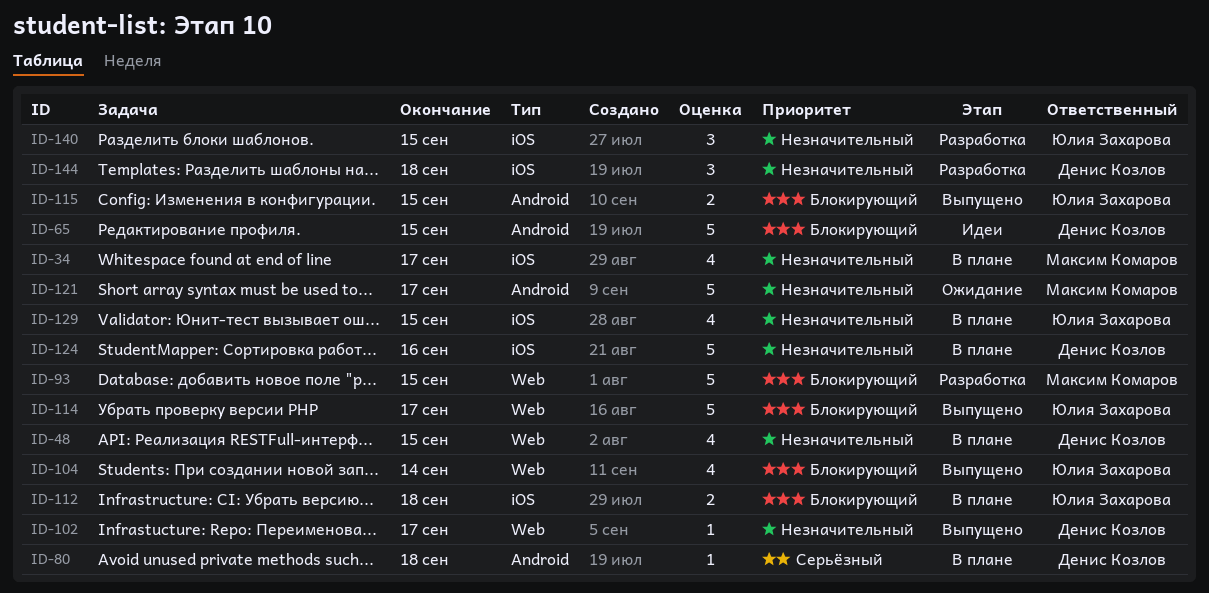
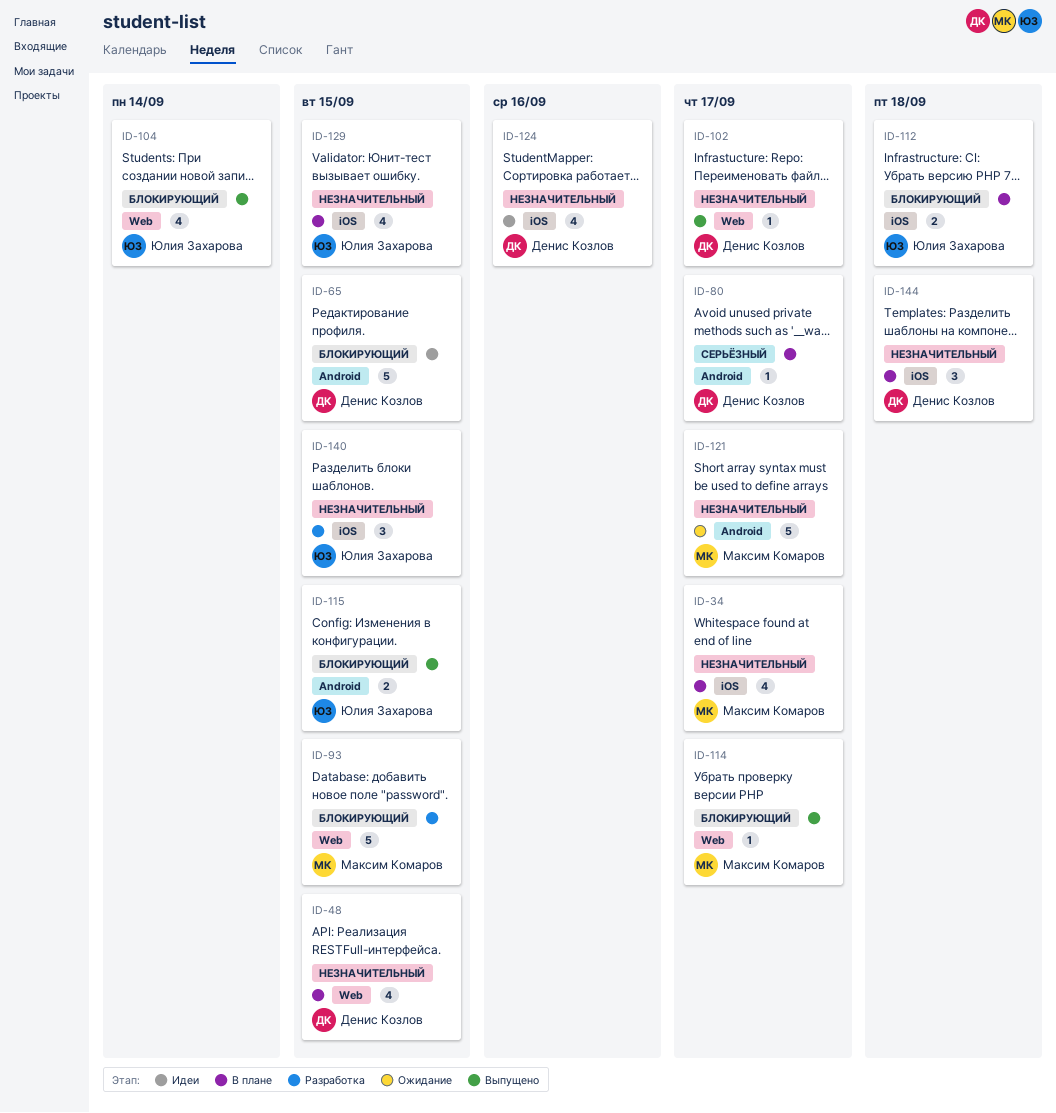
ID-80, due: Sep 18 -> Sep 17
ID-114, owner: Юлия Захарова -> Максим Комаров
ID-114, estimate: 5 -> 1
ID-124, status: В плане -> Идеи
ID-124, estimate: 5 -> 4
ID-144, status: Разработка -> В плане

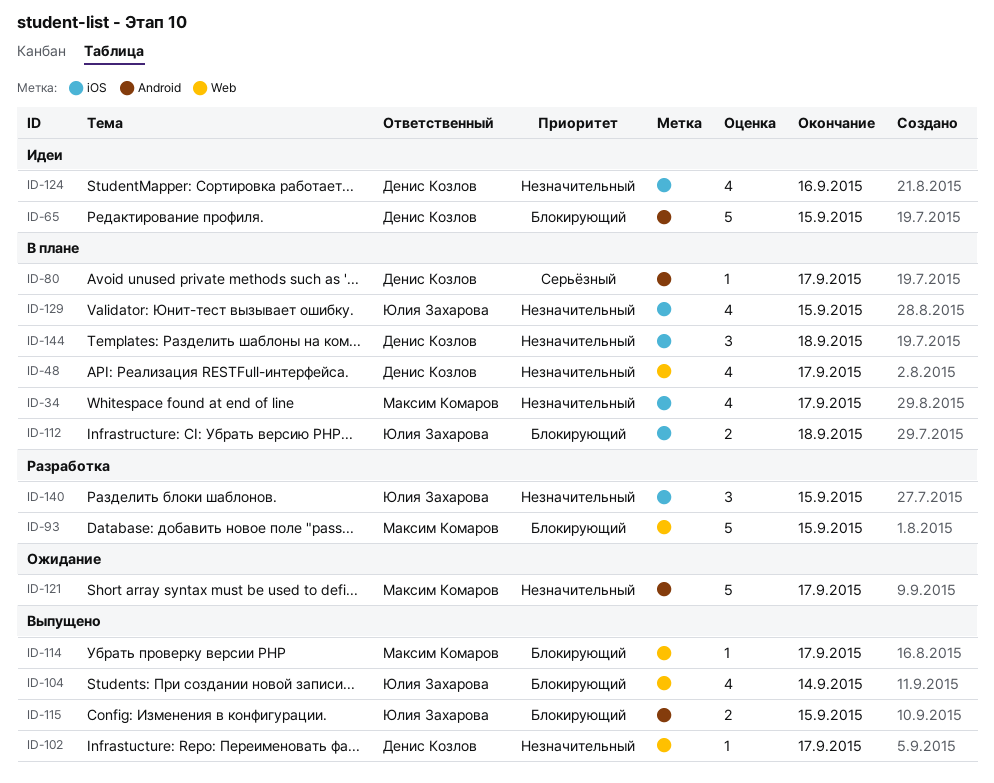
ID-48, due: Sep 15 -> Sep 17

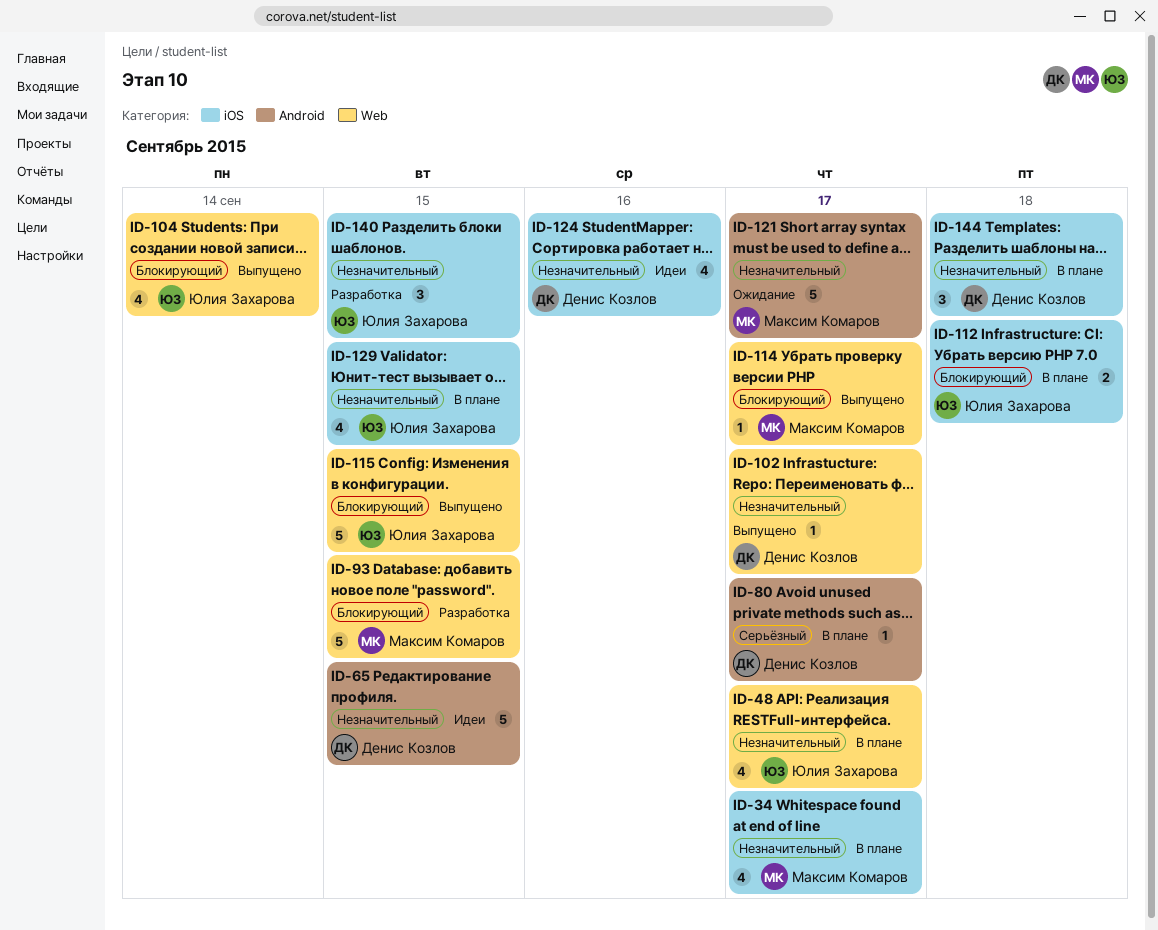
ID-48, owner: Денис Козлов -> Юлия Захарова
ID-65, priority: Блокирующий -> Незначительный
ID-115, label: Android -> Web
ID-115, estimate: 2 -> 5

